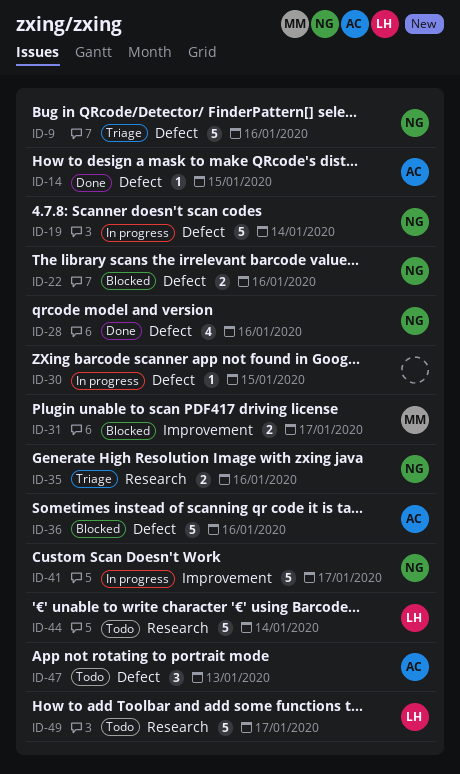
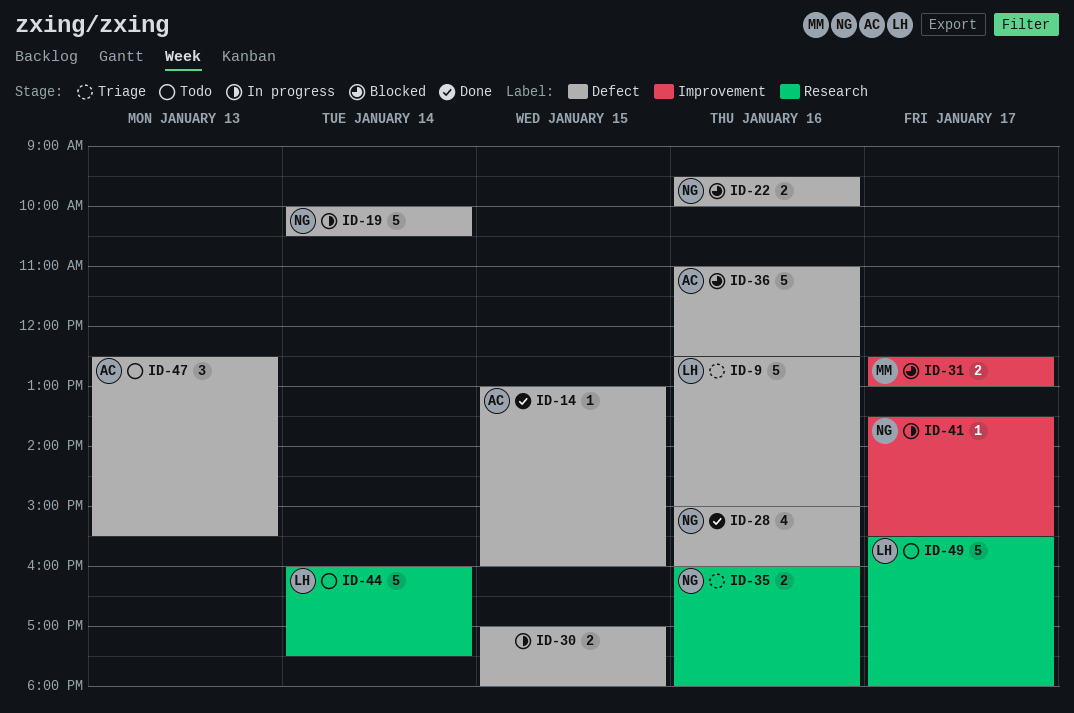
ID-9, owner: NG -> LH
ID-30, estimate: 1 -> 2
ID-41, estimate: 5 -> 1

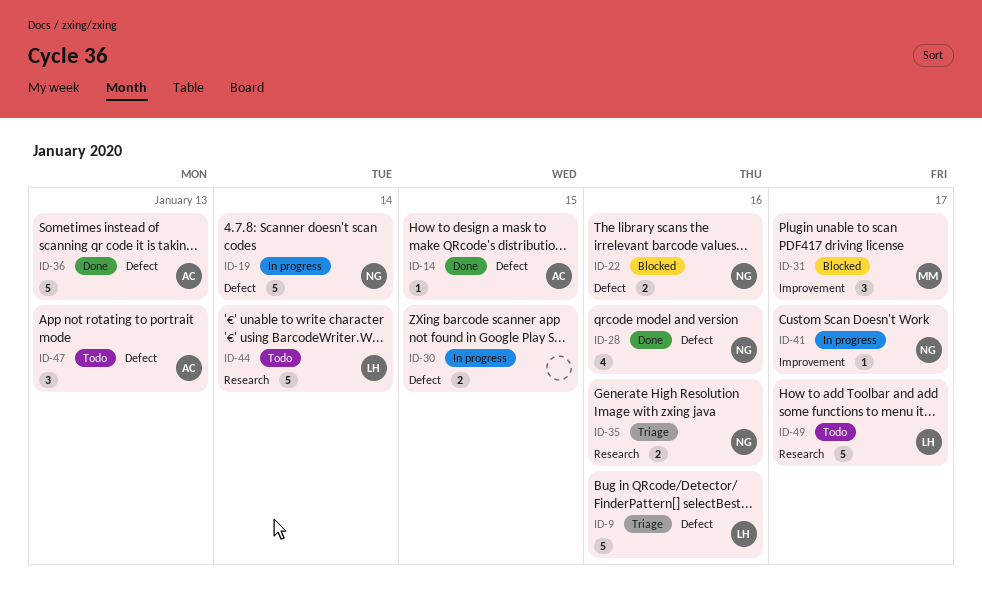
ID-31, estimate: 2 -> 3
ID-36, status: Blocked -> Done
ID-36, day: Jan 16 -> Jan 13

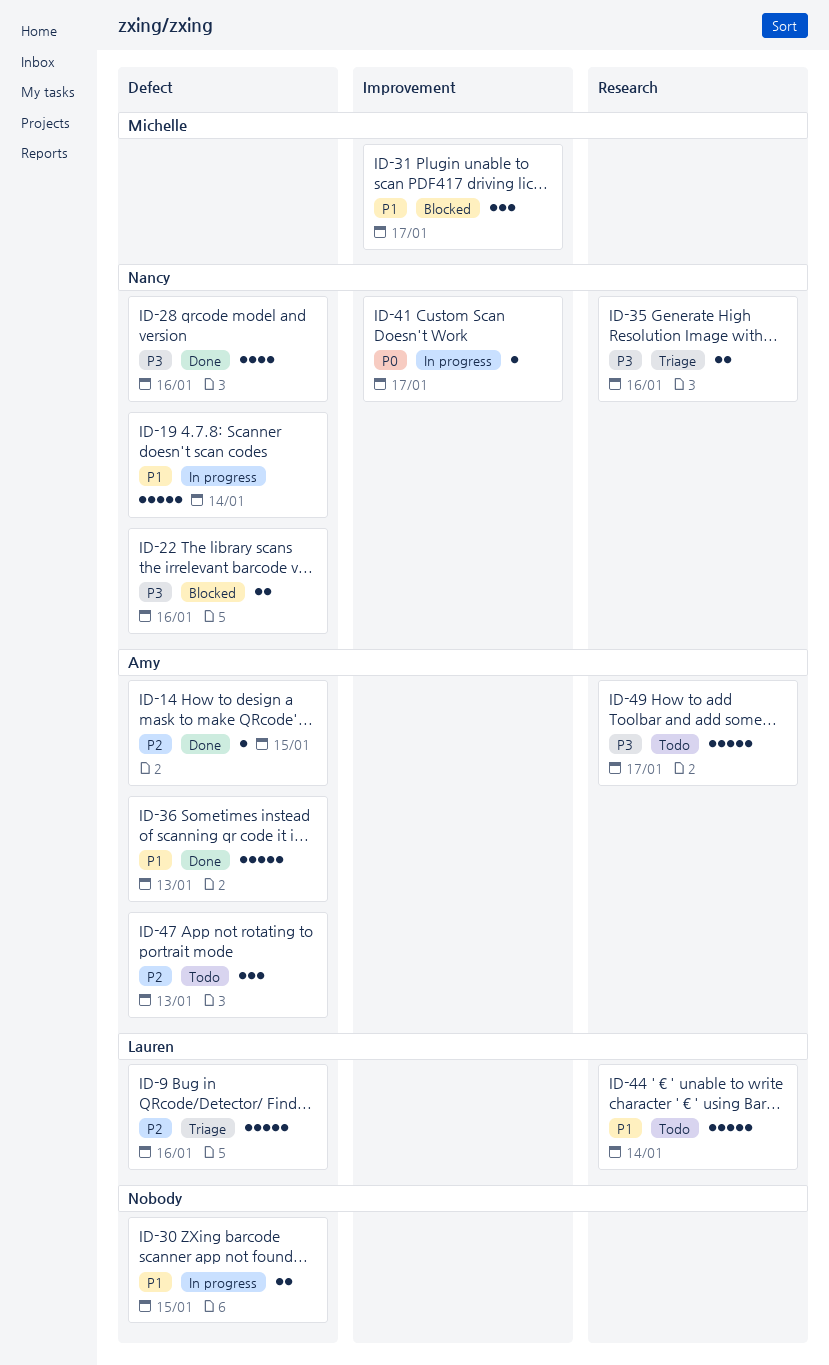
ID-49, owner: Lauren -> Amy

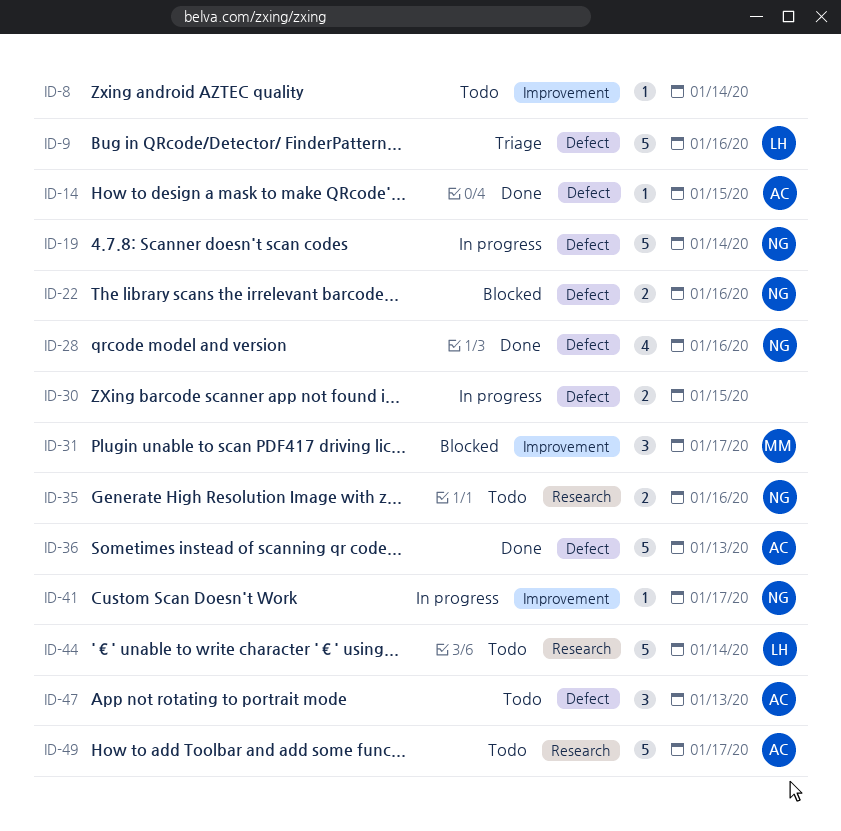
ID-8: none -> present
ID-35, status: Triage -> Todo

